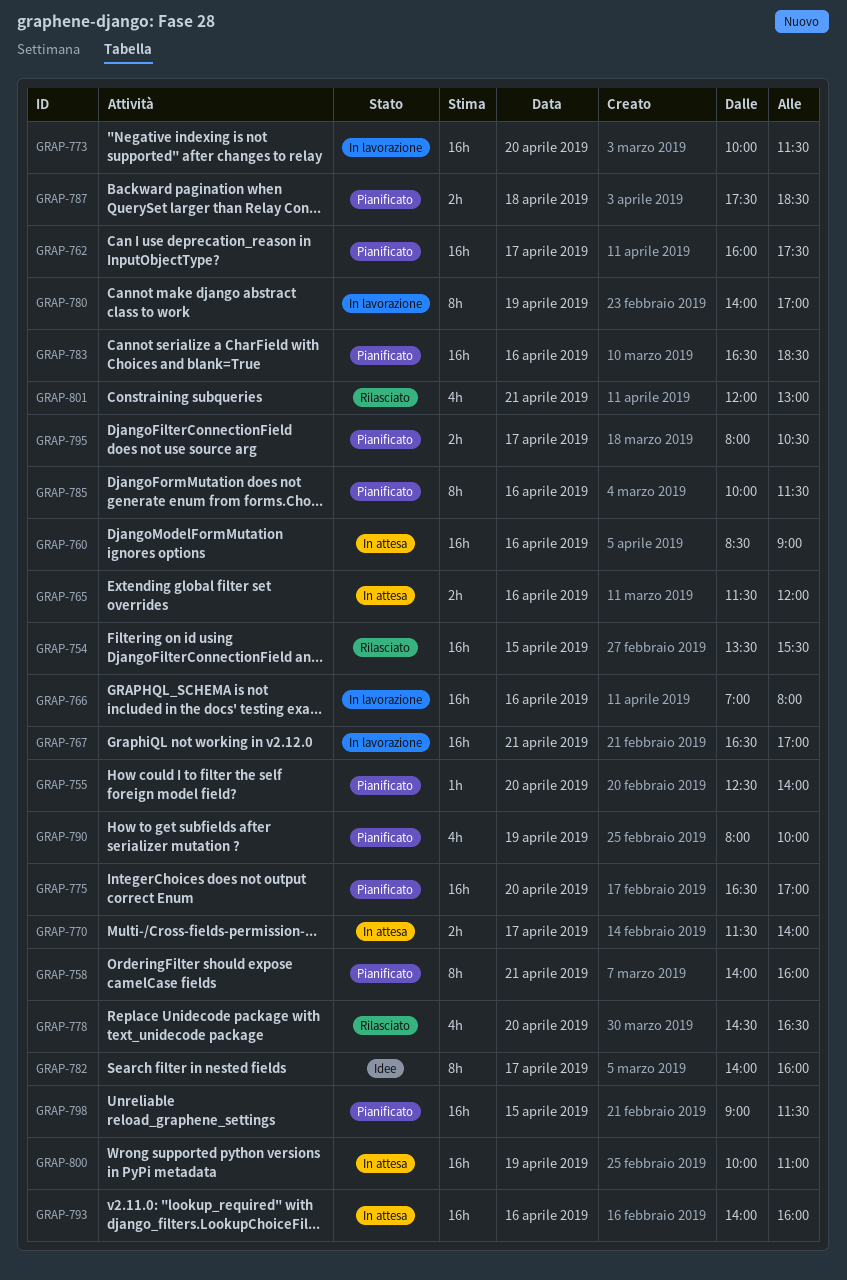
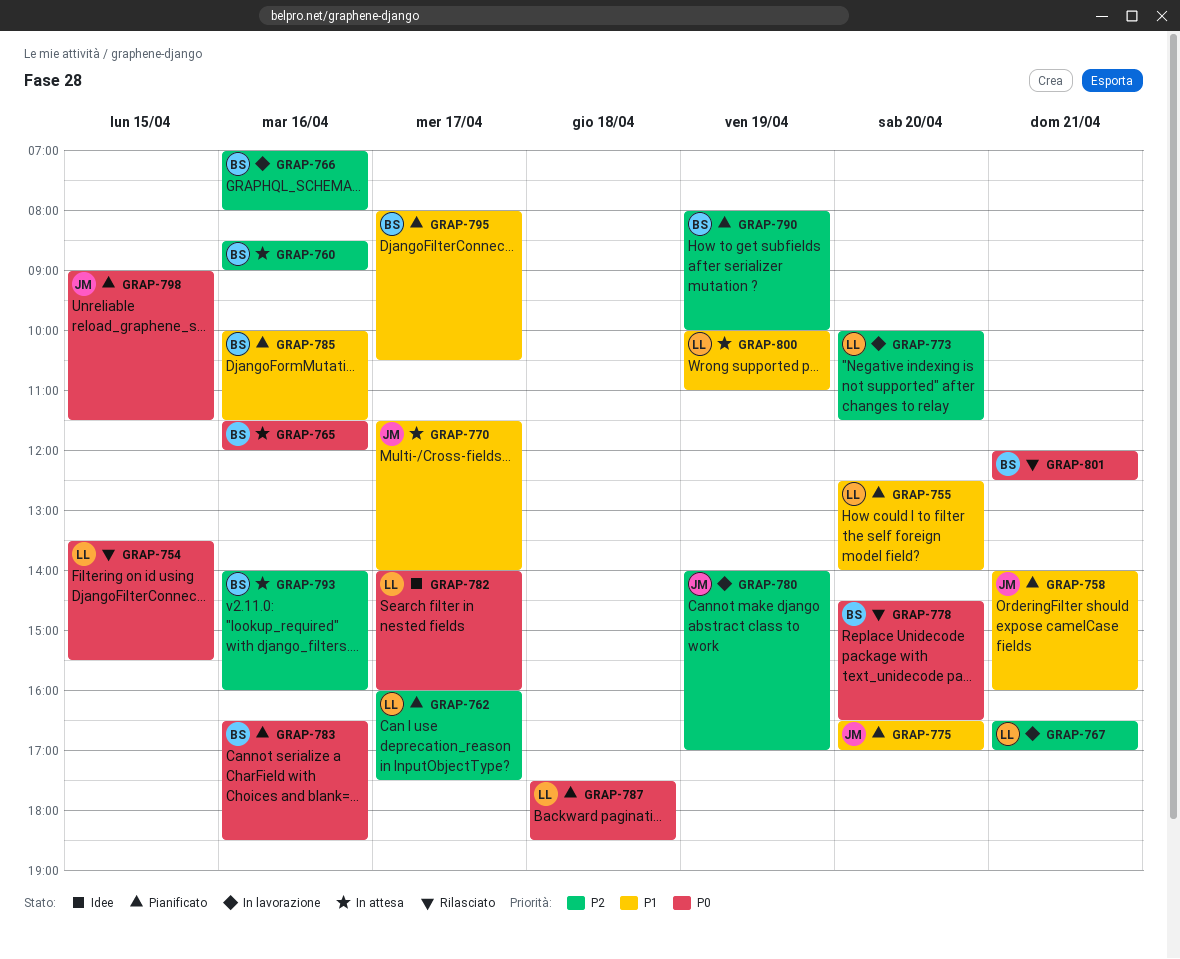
GRAP-801, ends: 13:00 -> 12:30

